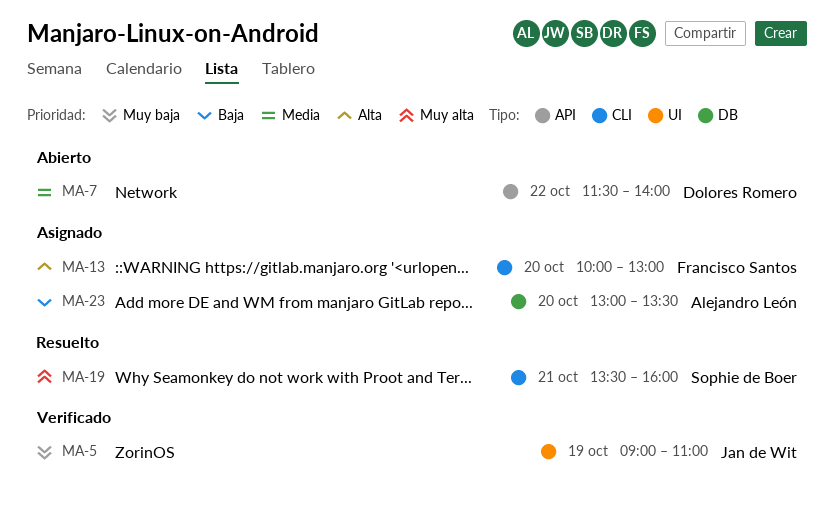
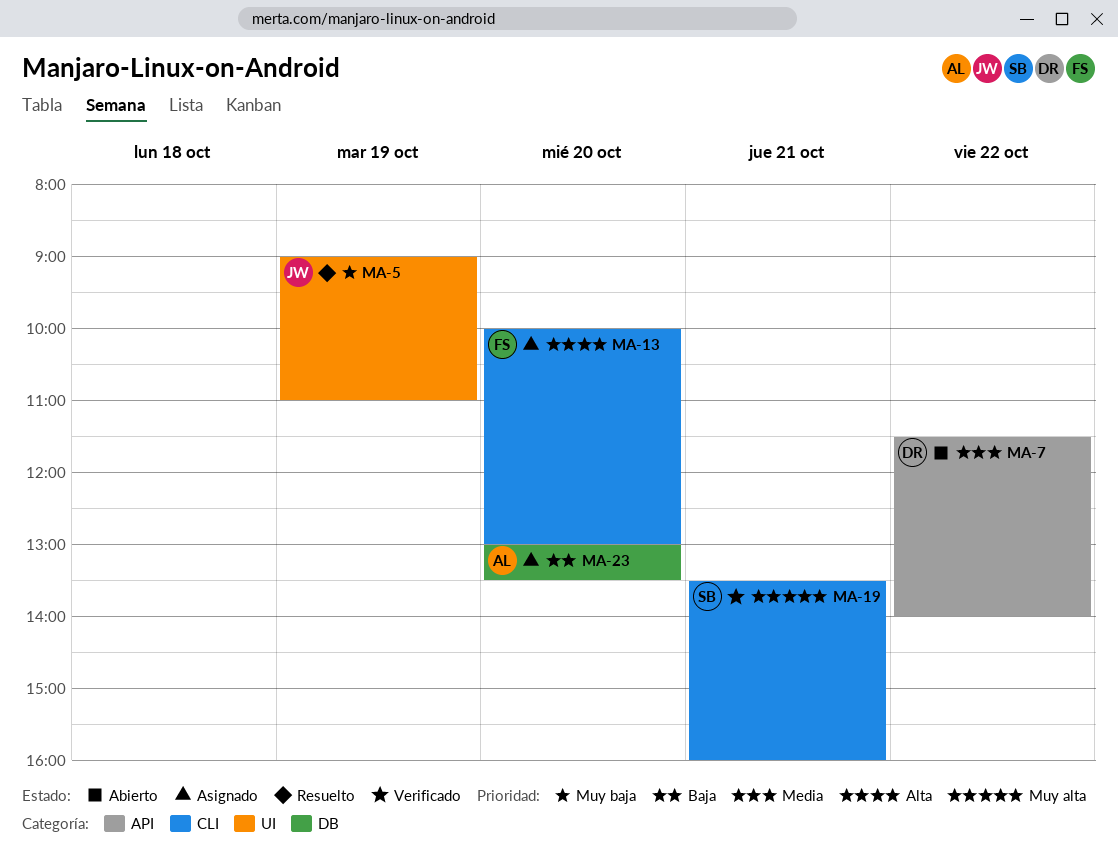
MA-5, status: Verificado -> Resuelto
MA-19, status: Resuelto -> Verificado

